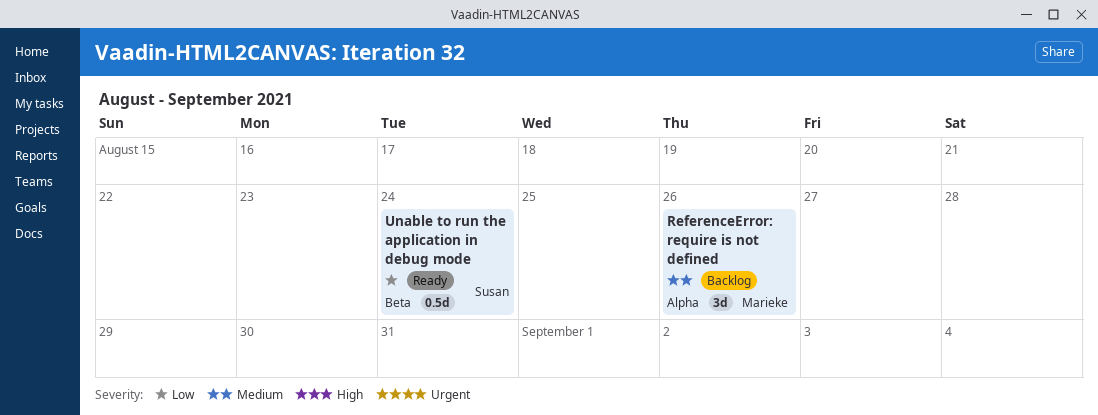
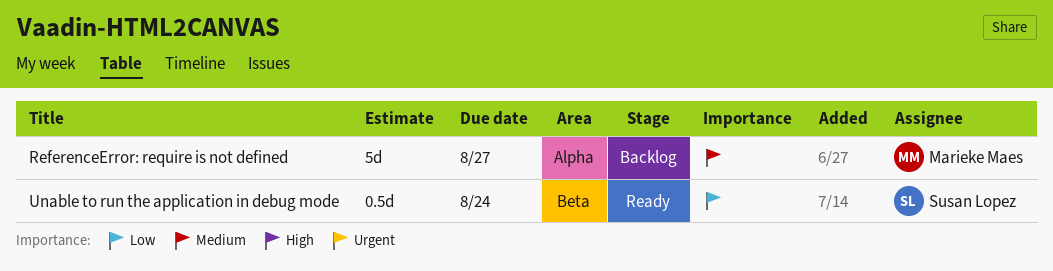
ReferenceError: require is not defined, estimate: 3d -> 5d
ReferenceError: require is not defined, due: Aug 26 -> Aug 27

